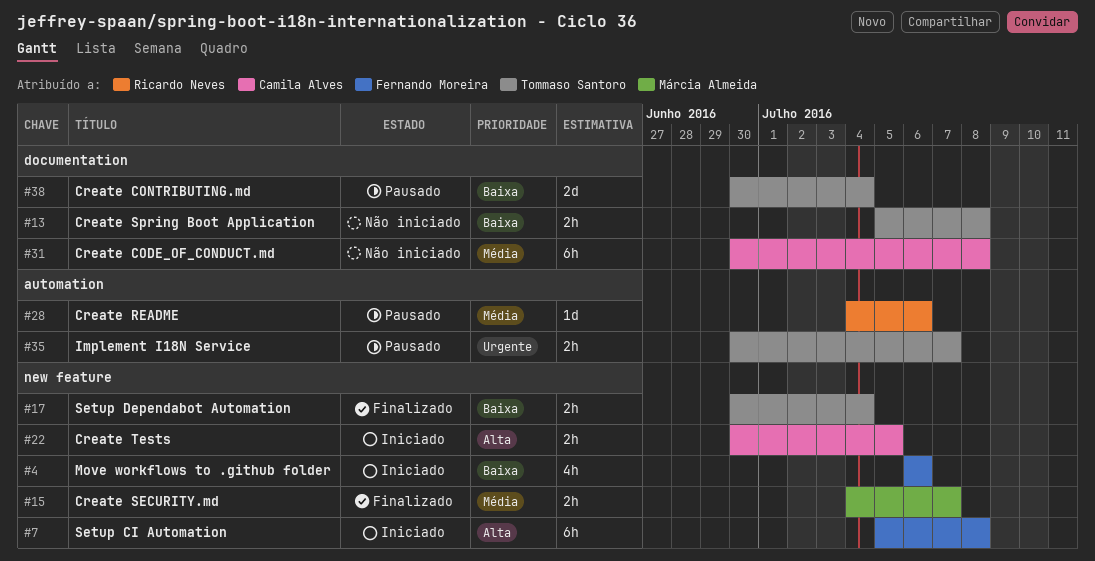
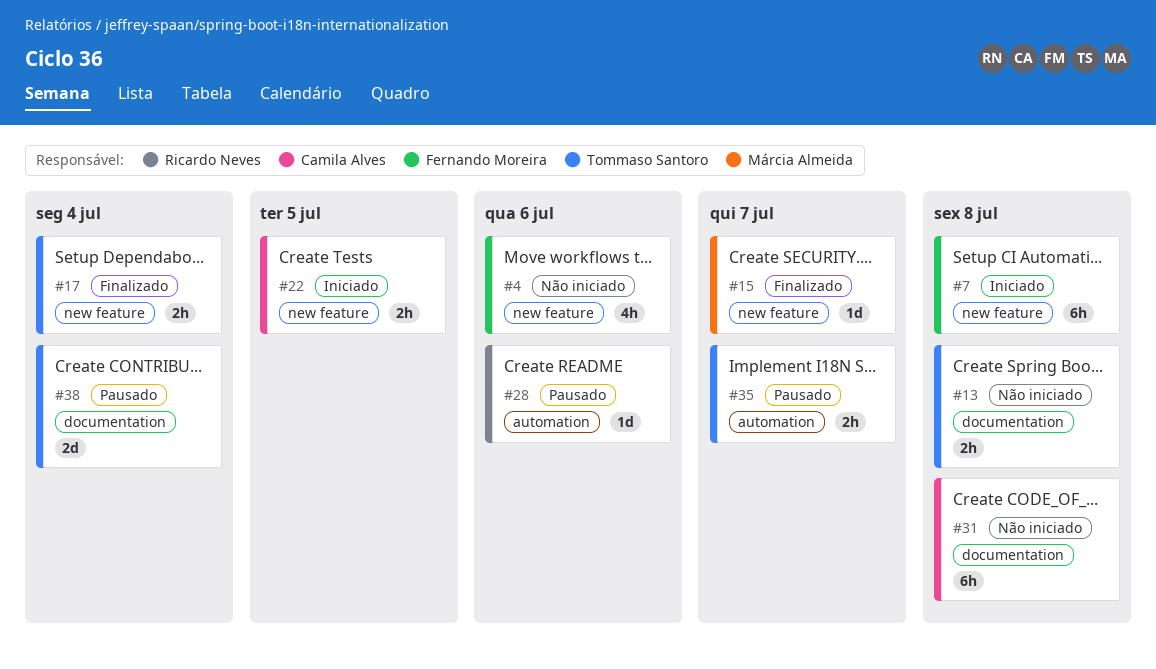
#4, status: Iniciado -> Não iniciado
#15, estimate: 2h -> 1d

